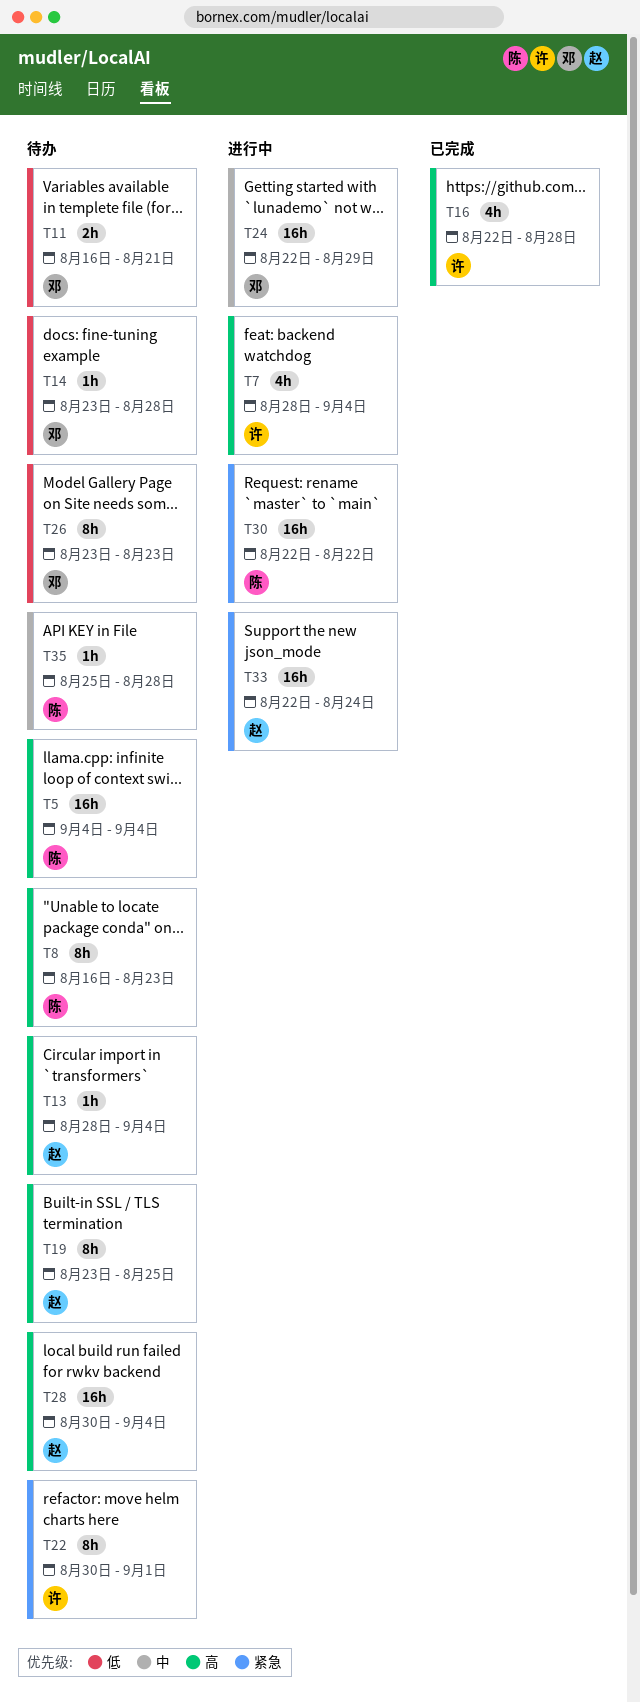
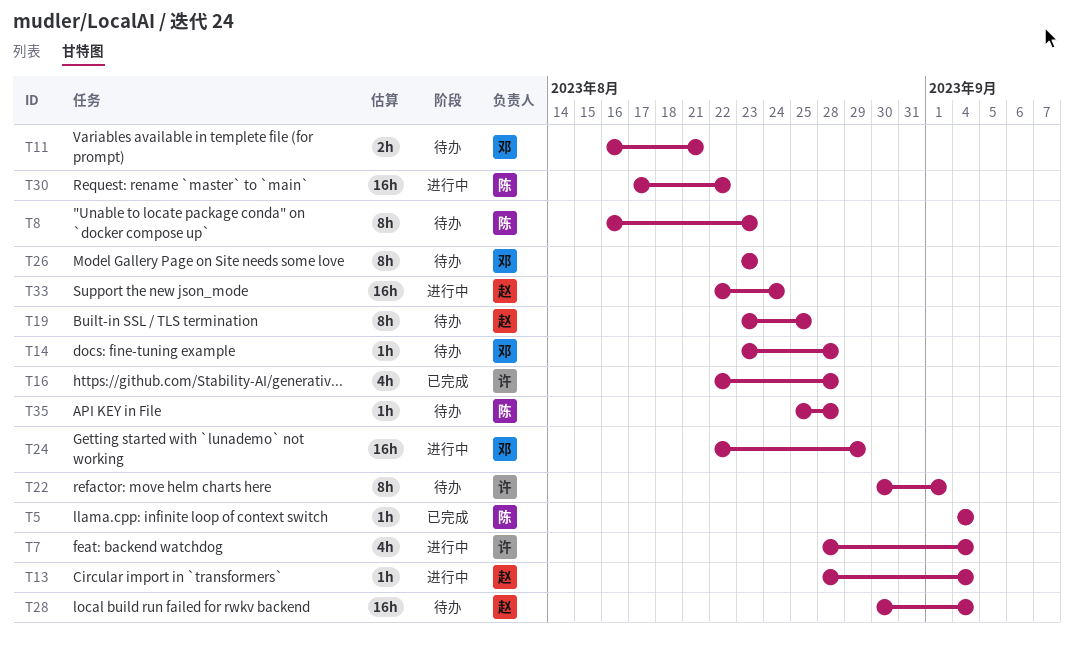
T5, status: 待办 -> 已完成
T5, estimate: 16h -> 1h
T13, status: 待办 -> 进行中
T30, start: Aug 22 -> Aug 17

